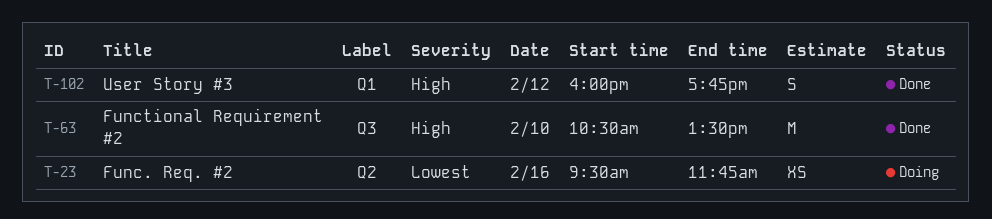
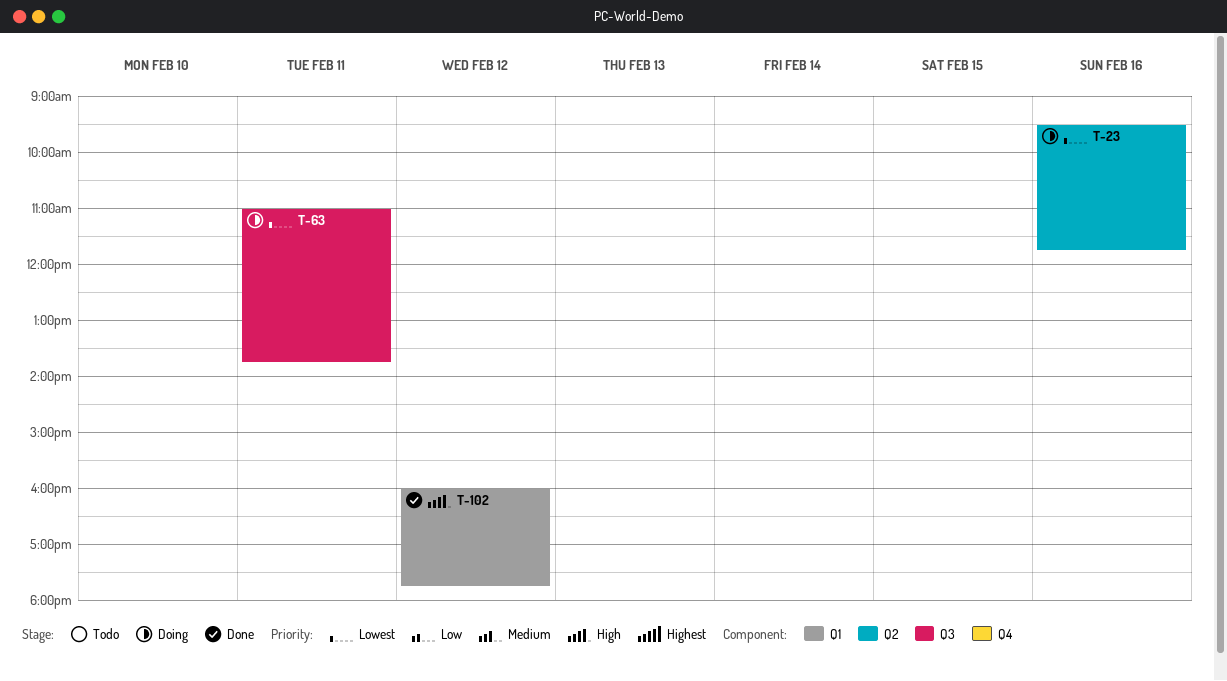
T-63, status: Done -> Doing
T-63, priority: High -> Lowest
T-63, day: Feb 10 -> Feb 11
T-63, begins: 10:30 -> 11:00
T-63, ends: 13:30 -> 13:45

